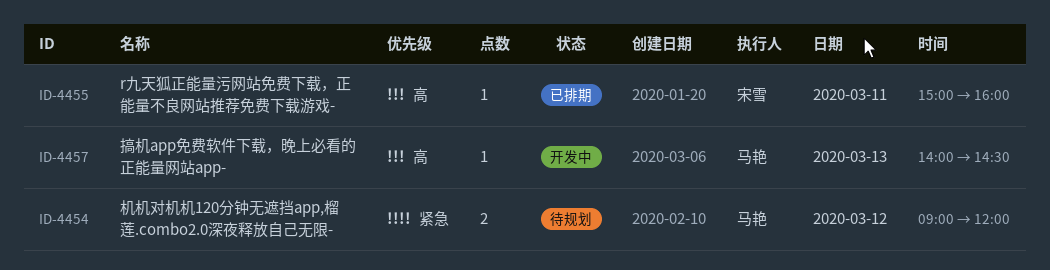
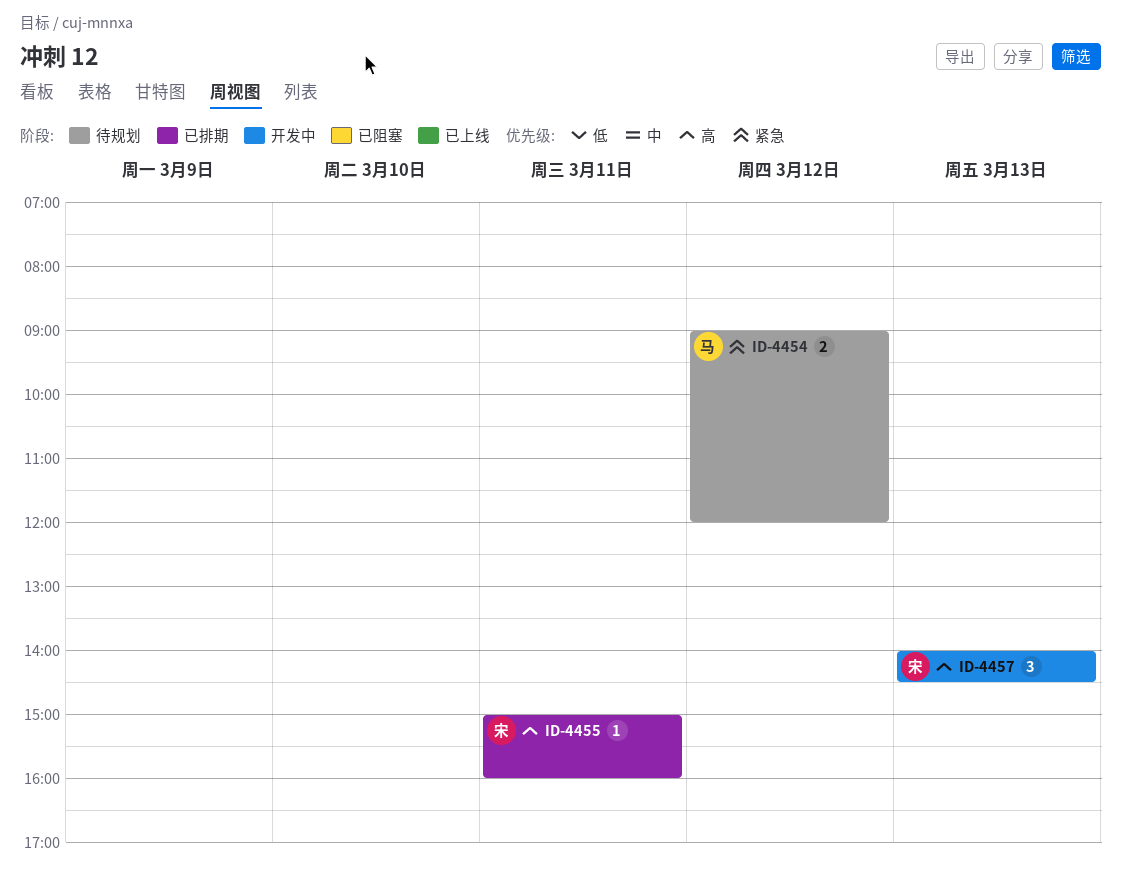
ID-4457, owner: 马艳 -> 宋雪
ID-4457, estimate: 1 -> 3

